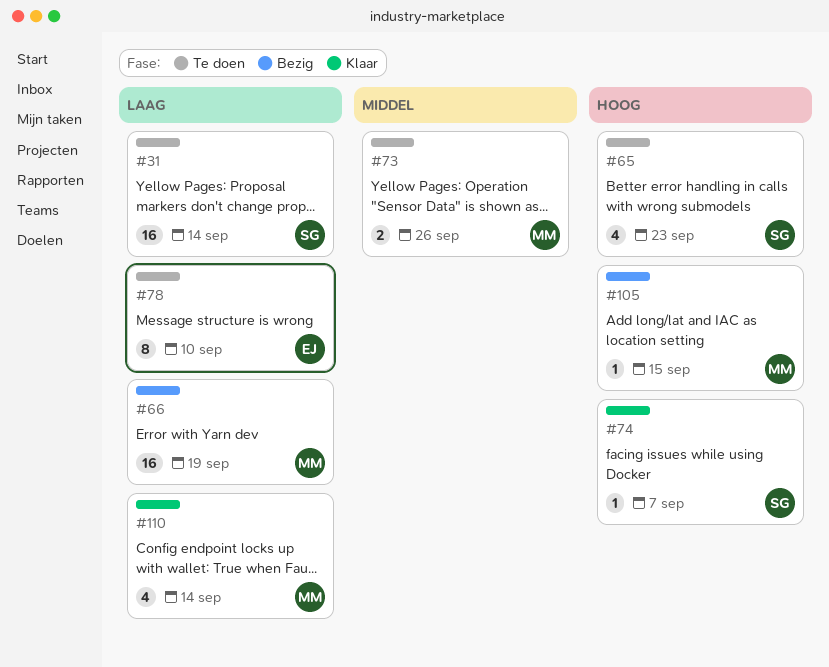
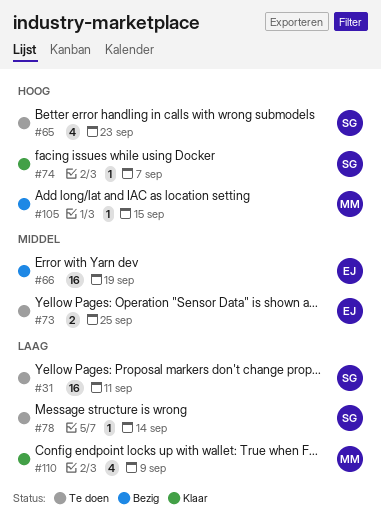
#31, due: Sep 14 -> Sep 11
#66, owner: MM -> EJ
#66, priority: Laag -> Middel
#73, owner: MM -> EJ
#73, due: Sep 26 -> Sep 25
#78, owner: EJ -> SG
#78, estimate: 8 -> 1
#78, due: Sep 10 -> Sep 14
#110, due: Sep 14 -> Sep 9

